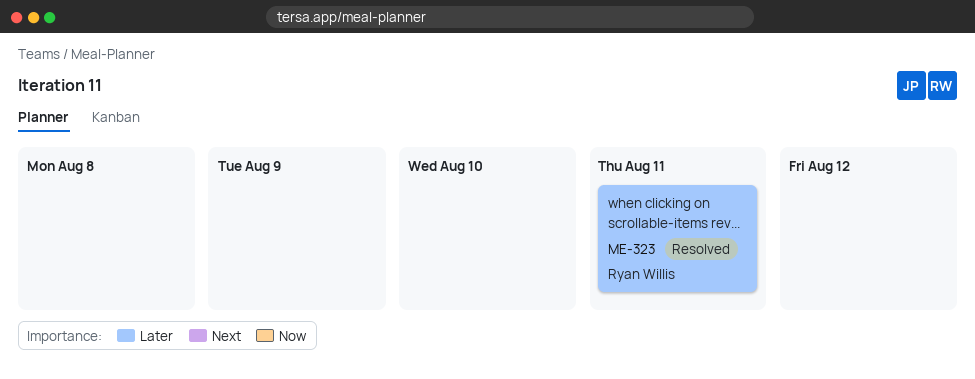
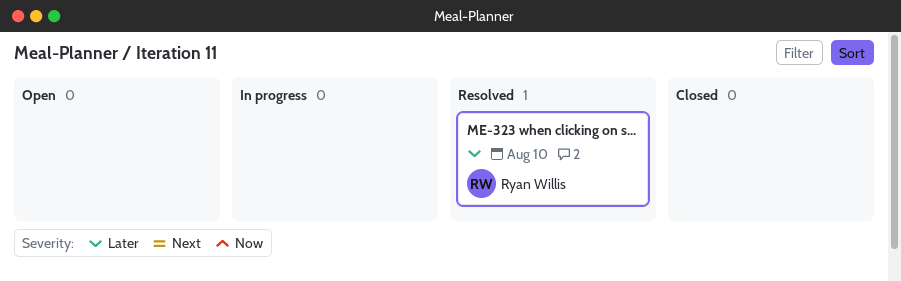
ME-323, due: Aug 11 -> Aug 10

